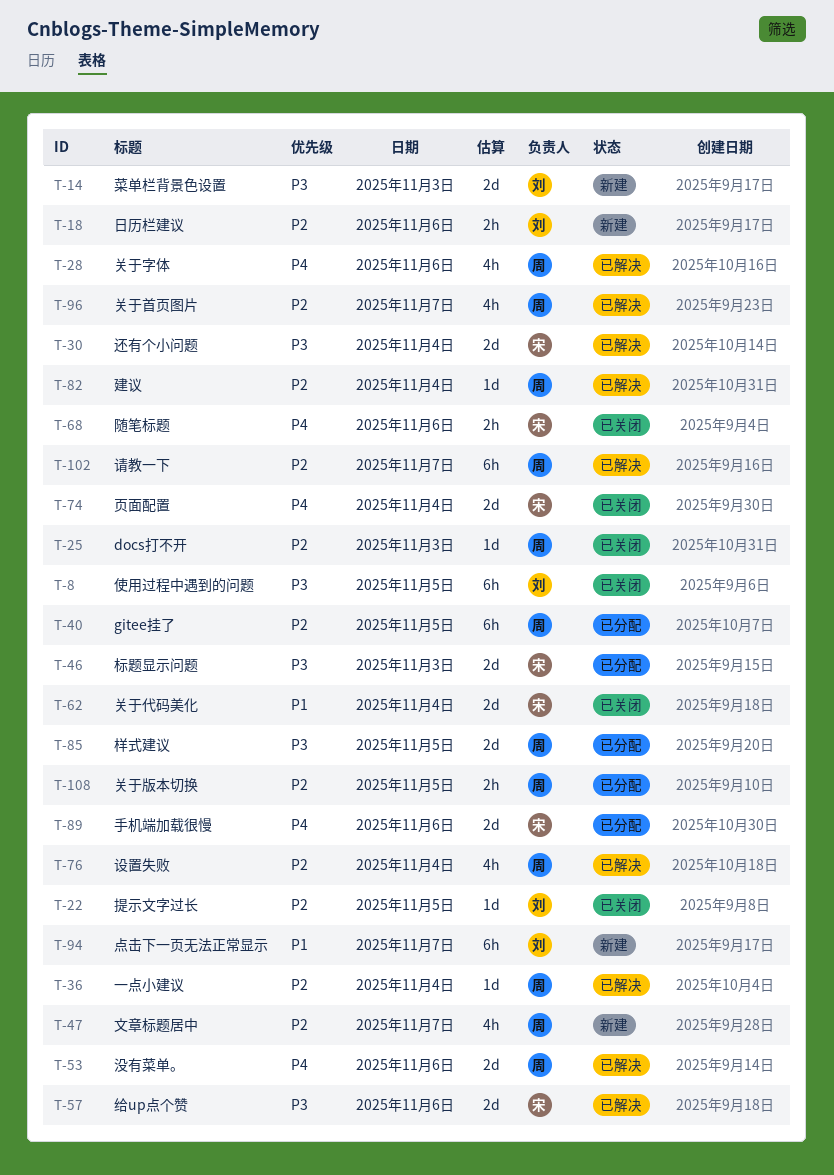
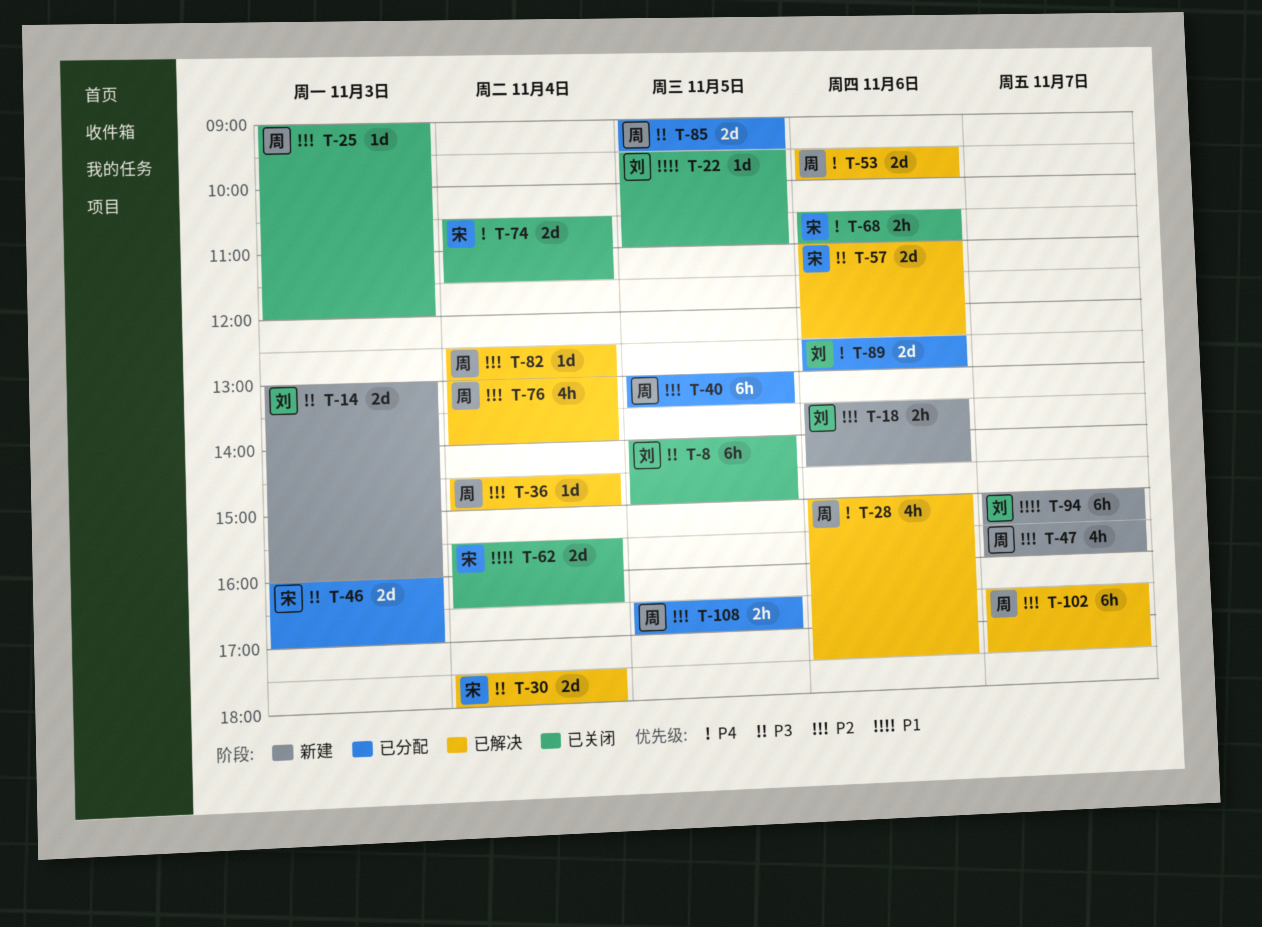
T-22, priority: P2 -> P1
T-89, owner: 宋 -> 刘
T-96: present -> none

